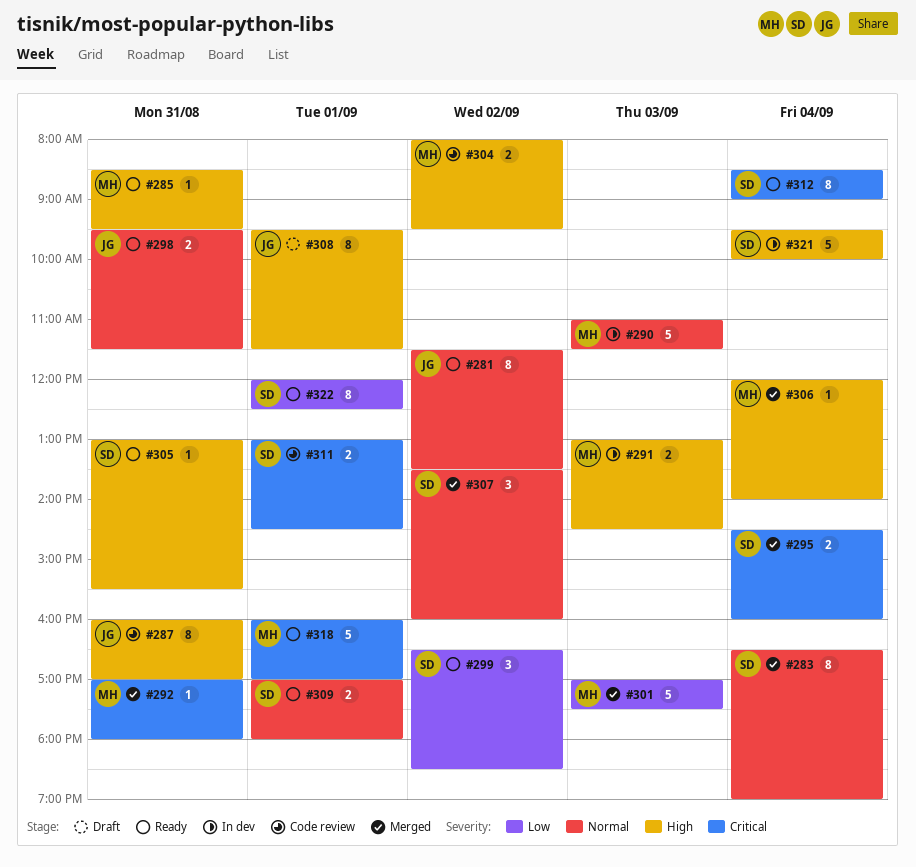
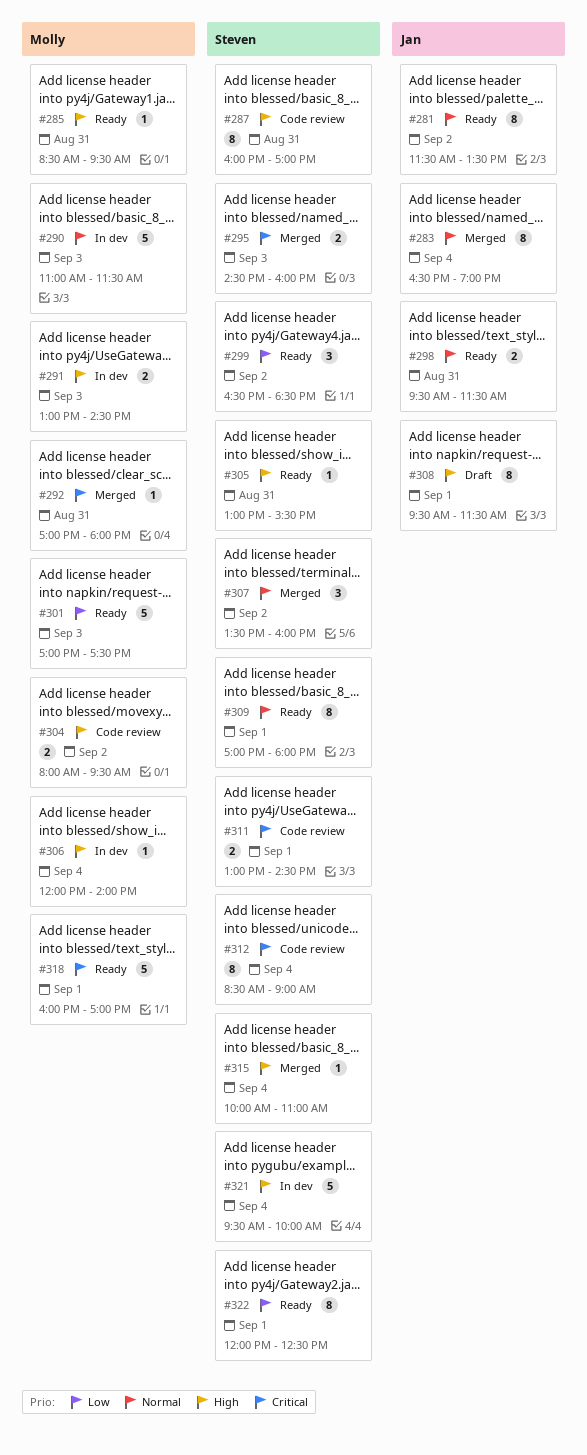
#283, owner: Steven -> Jan
#287, owner: Jan -> Steven
#295, day: Sep 4 -> Sep 3
#301, status: Merged -> Ready
#306, status: Merged -> In dev
#309, estimate: 2 -> 8
#312, status: Ready -> Code review
#315: none -> present

